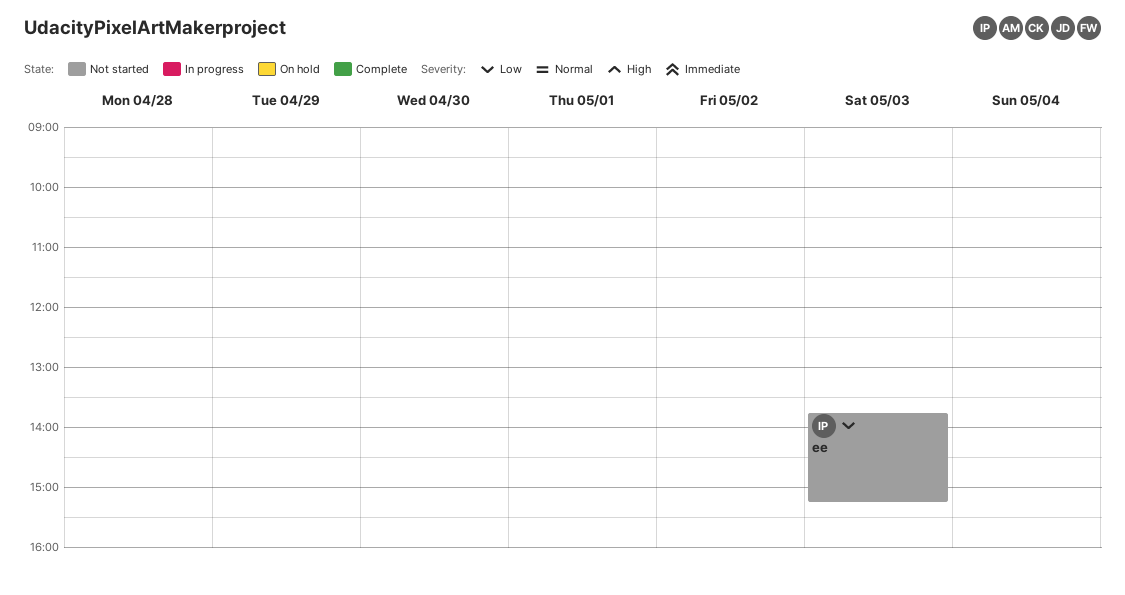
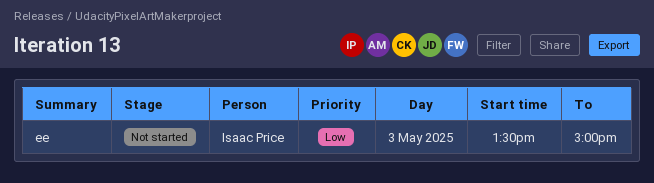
ee, begins: 13:45 -> 13:30
ee, ends: 15:15 -> 15:00

